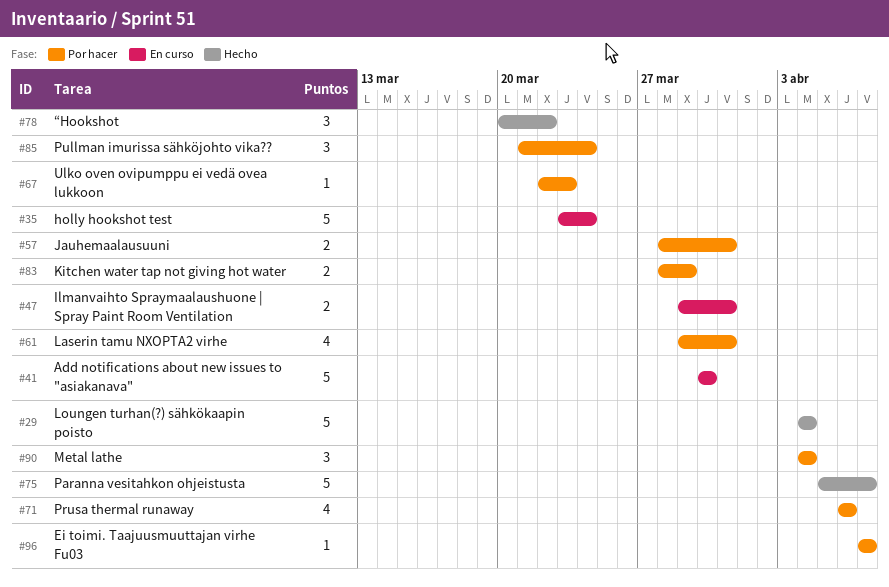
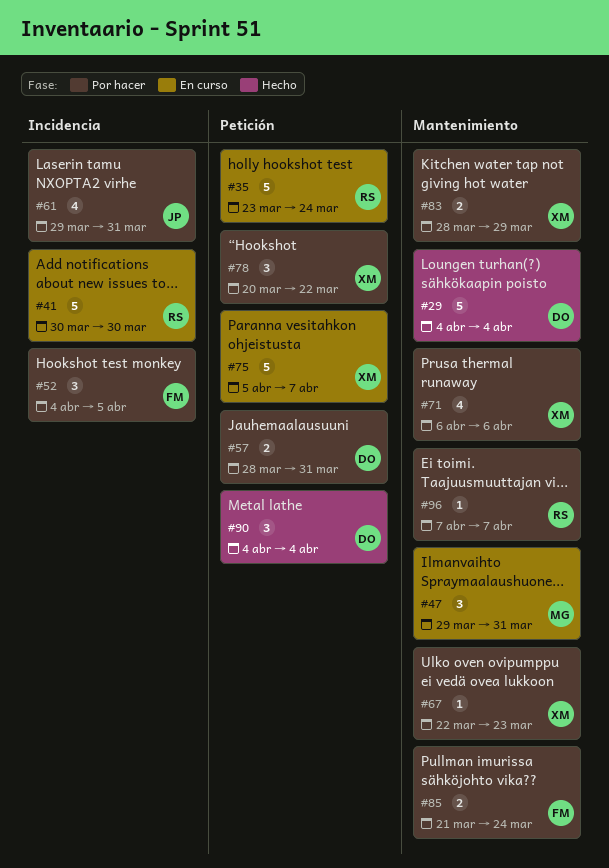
#47, estimate: 2 -> 3
#52: none -> present
#75, status: Hecho -> En curso
#78, status: Hecho -> Por hacer
#85, estimate: 3 -> 2
#90, status: Por hacer -> Hecho

